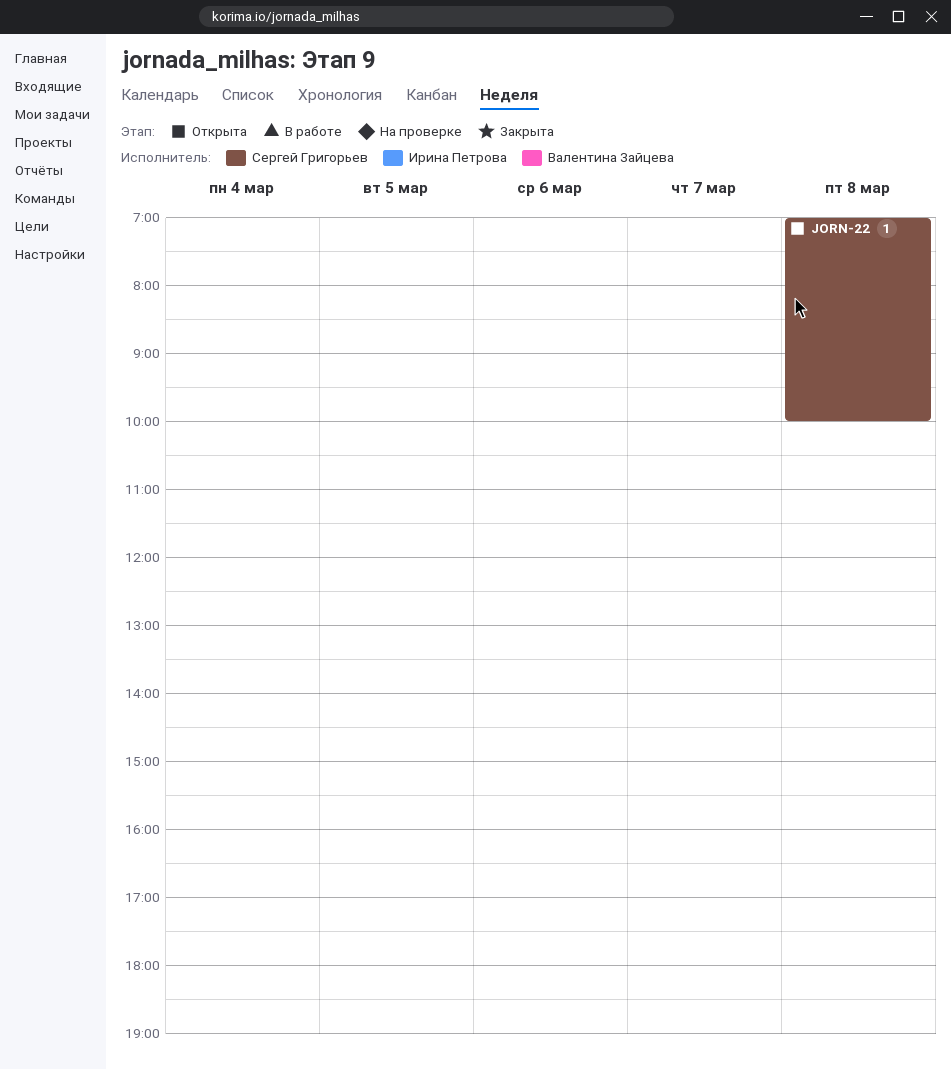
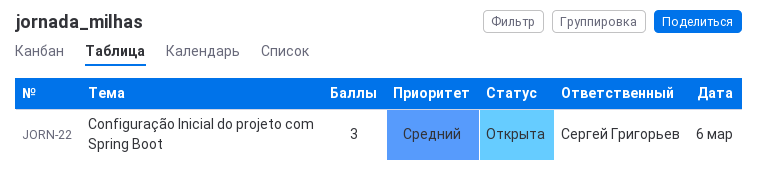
JORN-22, estimate: 1 -> 3
JORN-22, day: Mar 8 -> Mar 6

